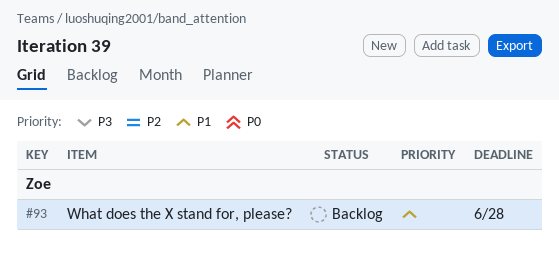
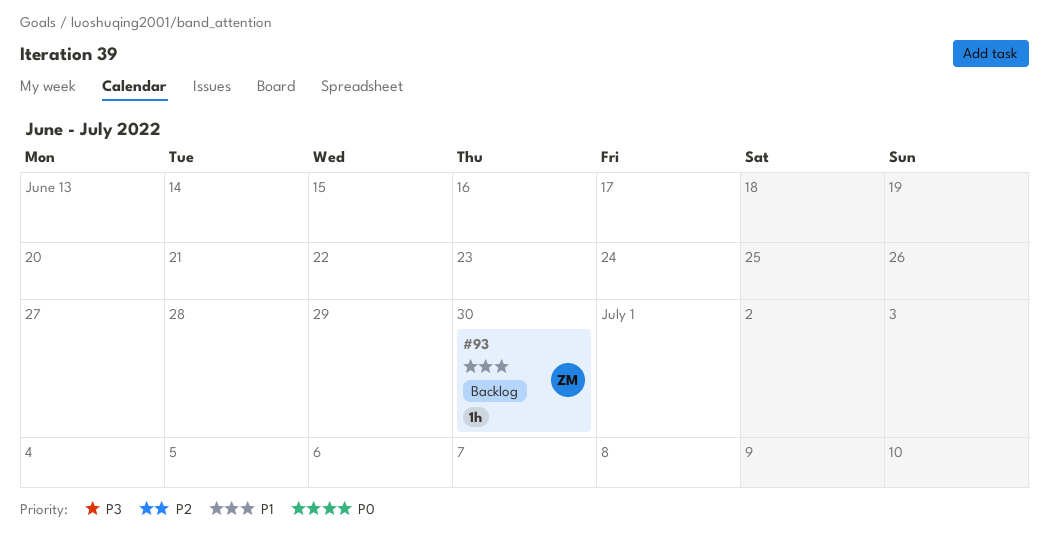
#93, due: Jun 28 -> Jun 30

